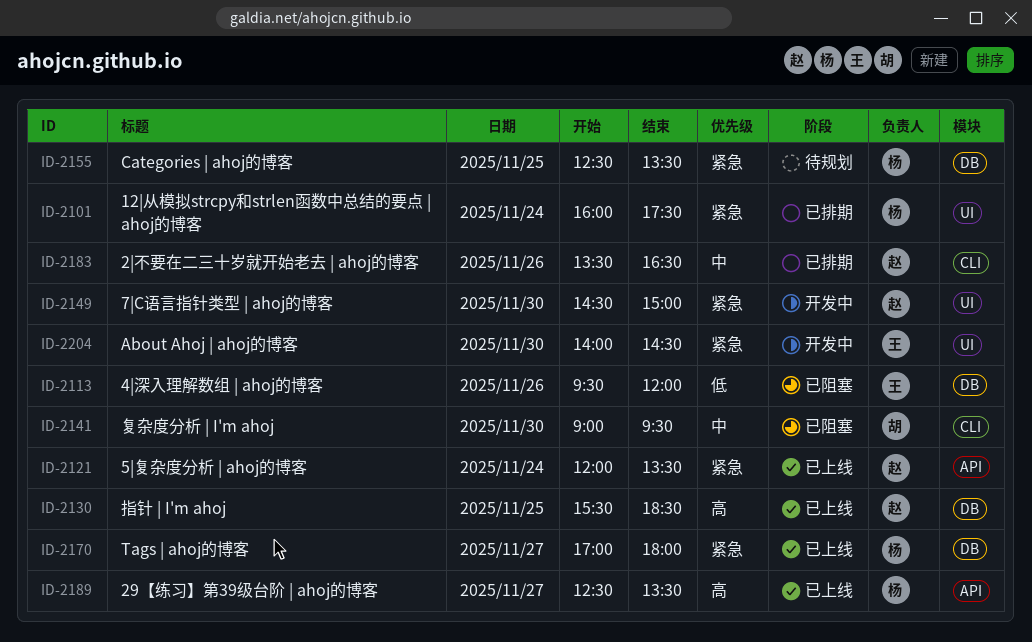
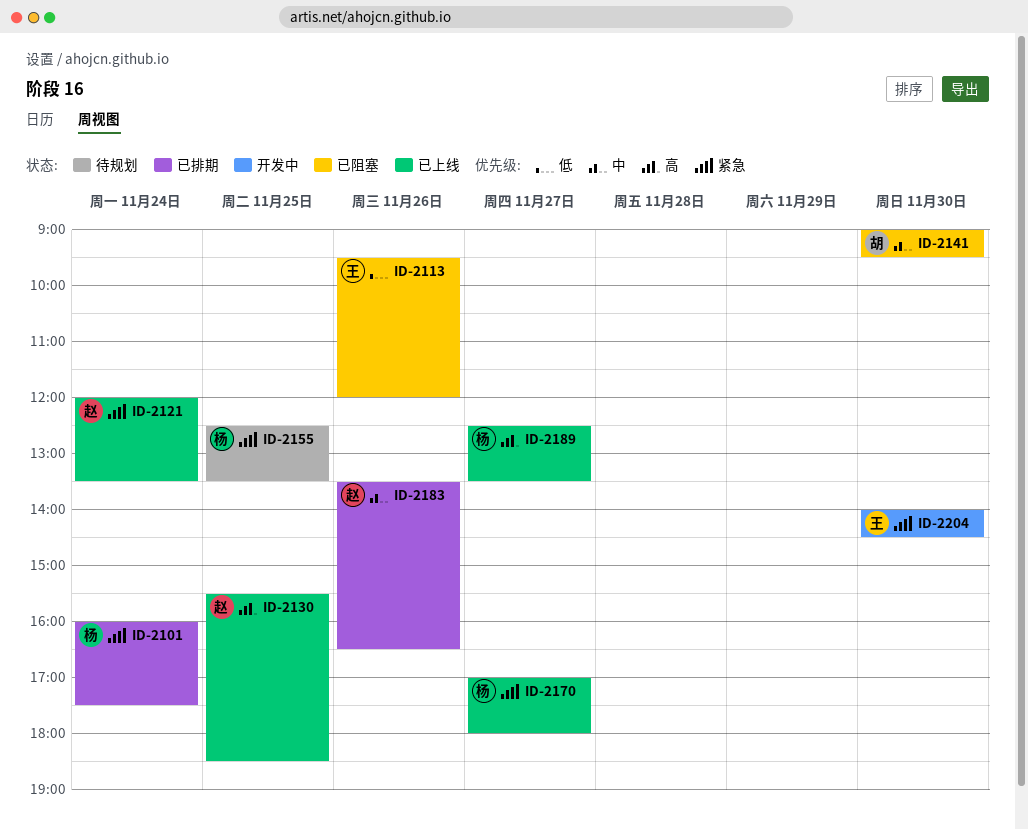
ID-2149: present -> none

